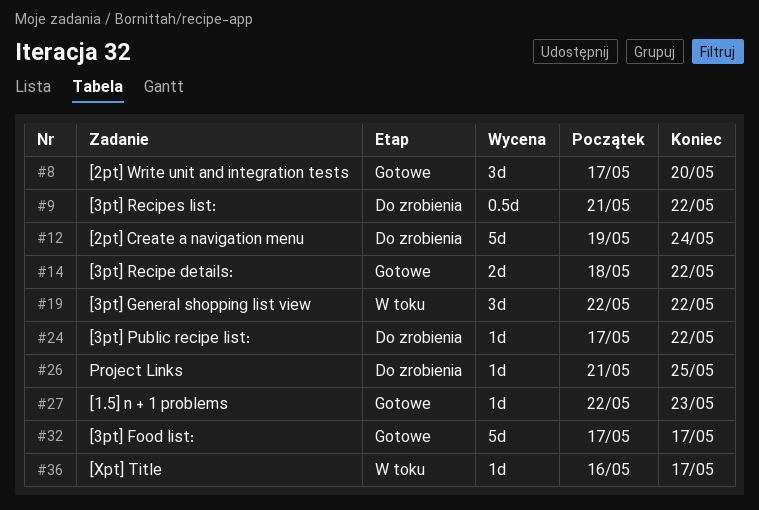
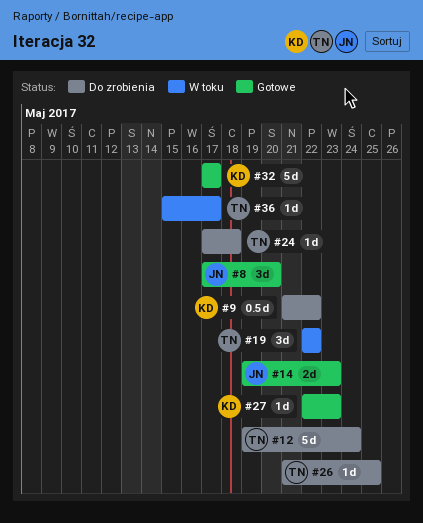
#14, start: May 18 -> May 19
#14, due: May 22 -> May 23
#24, due: May 22 -> May 18
#36, start: May 16 -> May 15

